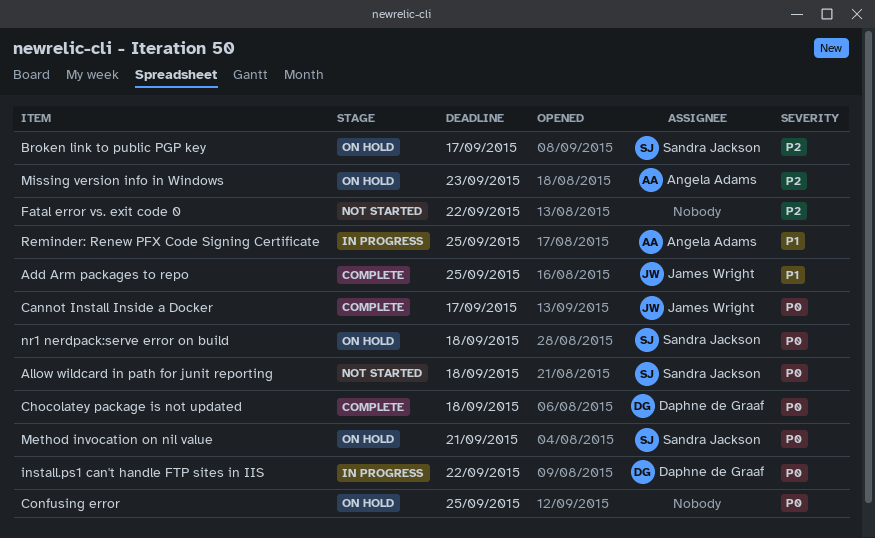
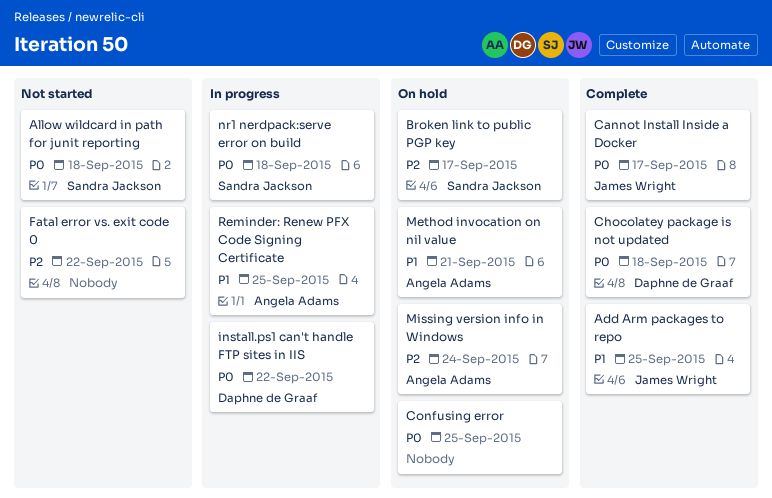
Method invocation on nil value, owner: Sandra Jackson -> Angela Adams
Method invocation on nil value, priority: P0 -> P1
Missing version info in Windows, due: Sep 23 -> Sep 24
nr1 nerdpack:serve error on build, status: On hold -> In progress

